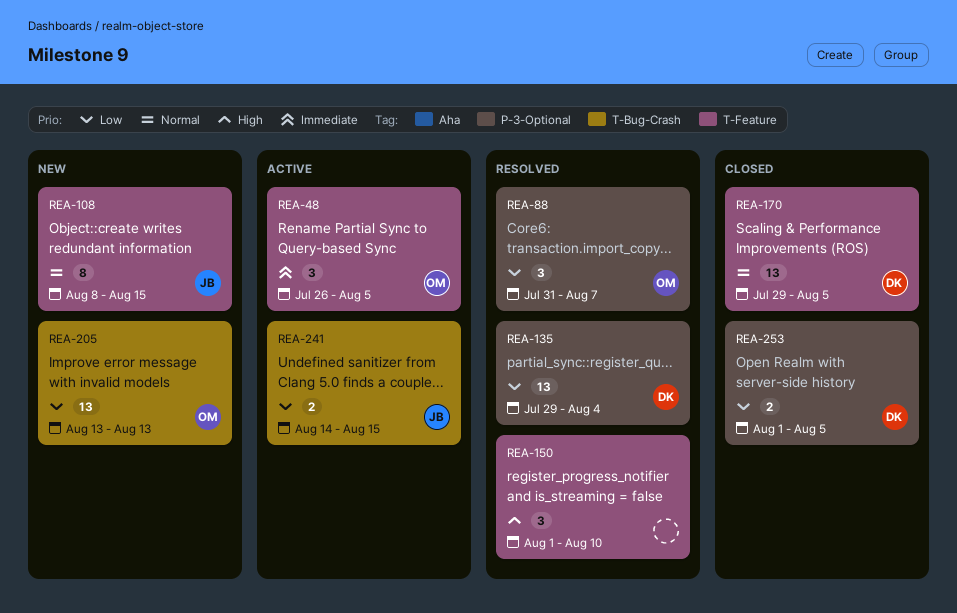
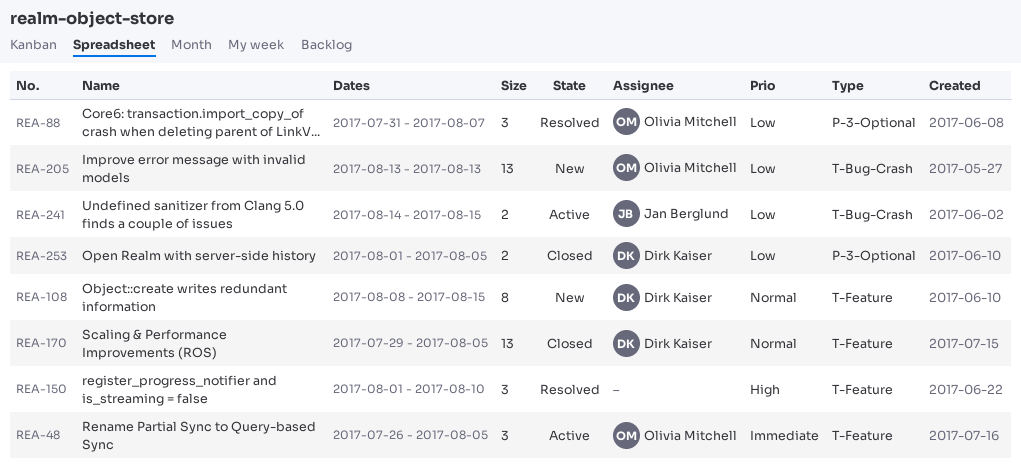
REA-108, owner: Jan Berglund -> Dirk Kaiser
REA-135: present -> none

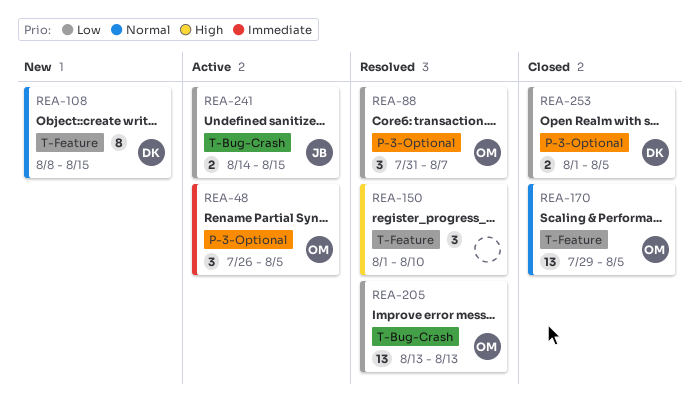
REA-48, label: T-Feature -> P-3-Optional
REA-170, owner: Dirk Kaiser -> Olivia Mitchell
REA-205, status: New -> Resolved

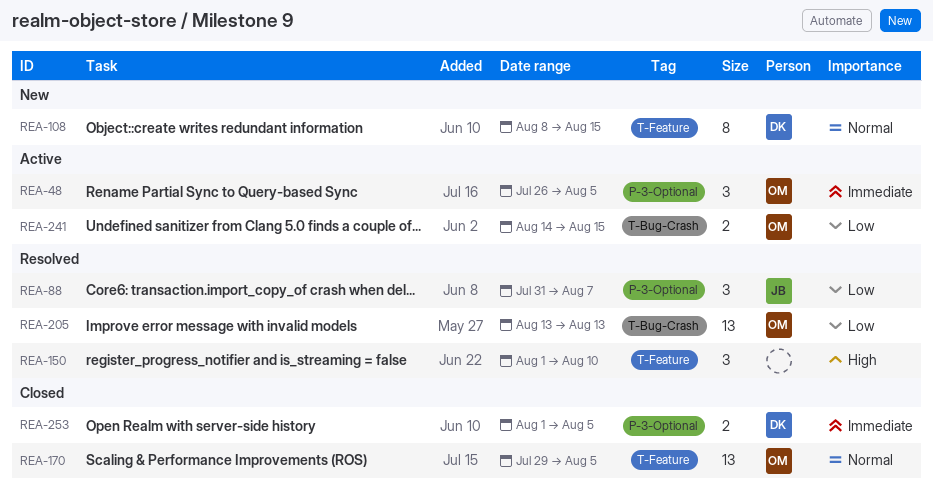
REA-88, owner: OM -> JB
REA-241, owner: JB -> OM
REA-253, priority: Low -> Immediate

